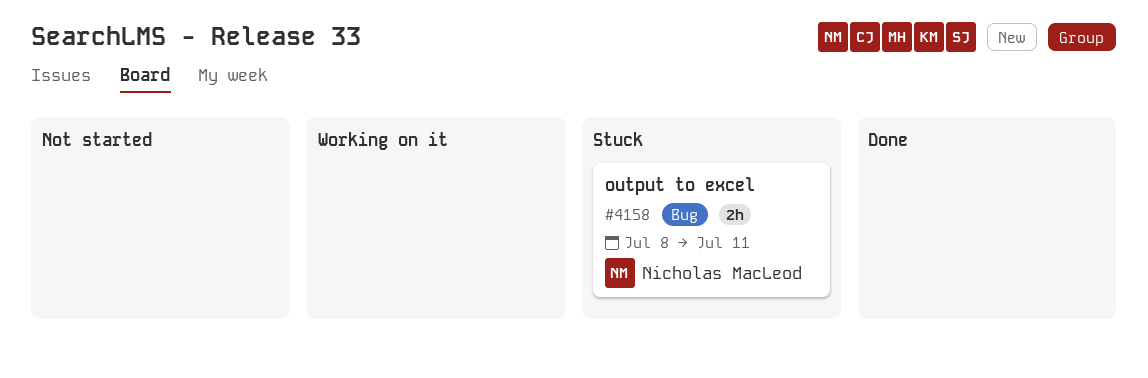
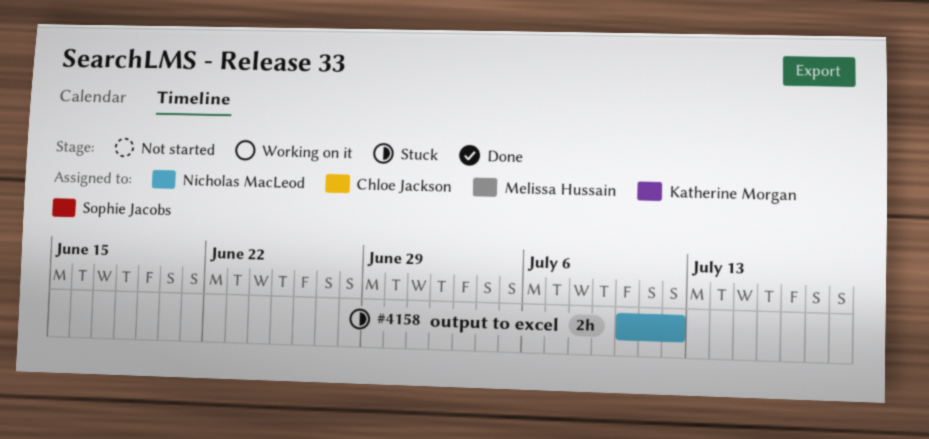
#4158, start: Jul 8 -> Jul 10
#4158, due: Jul 11 -> Jul 12

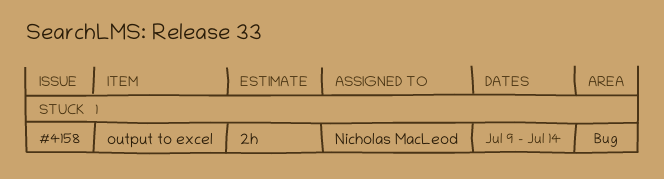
#4158, start: Jul 10 -> Jul 9
#4158, due: Jul 12 -> Jul 14

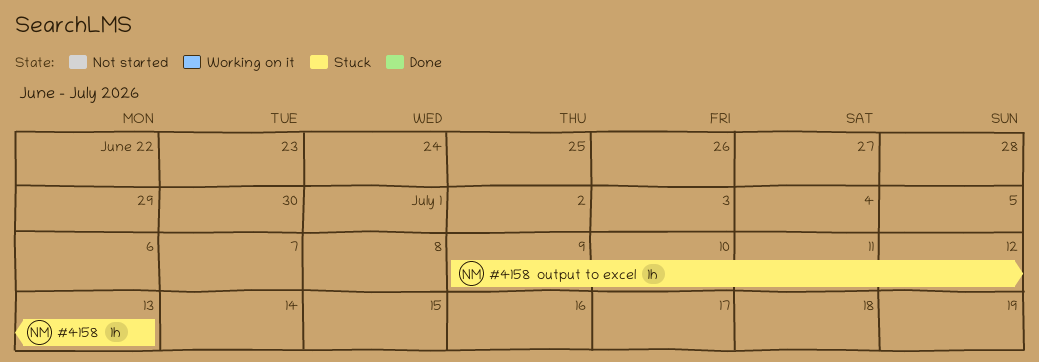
#4158, estimate: 2h -> 1h
#4158, due: Jul 14 -> Jul 13

